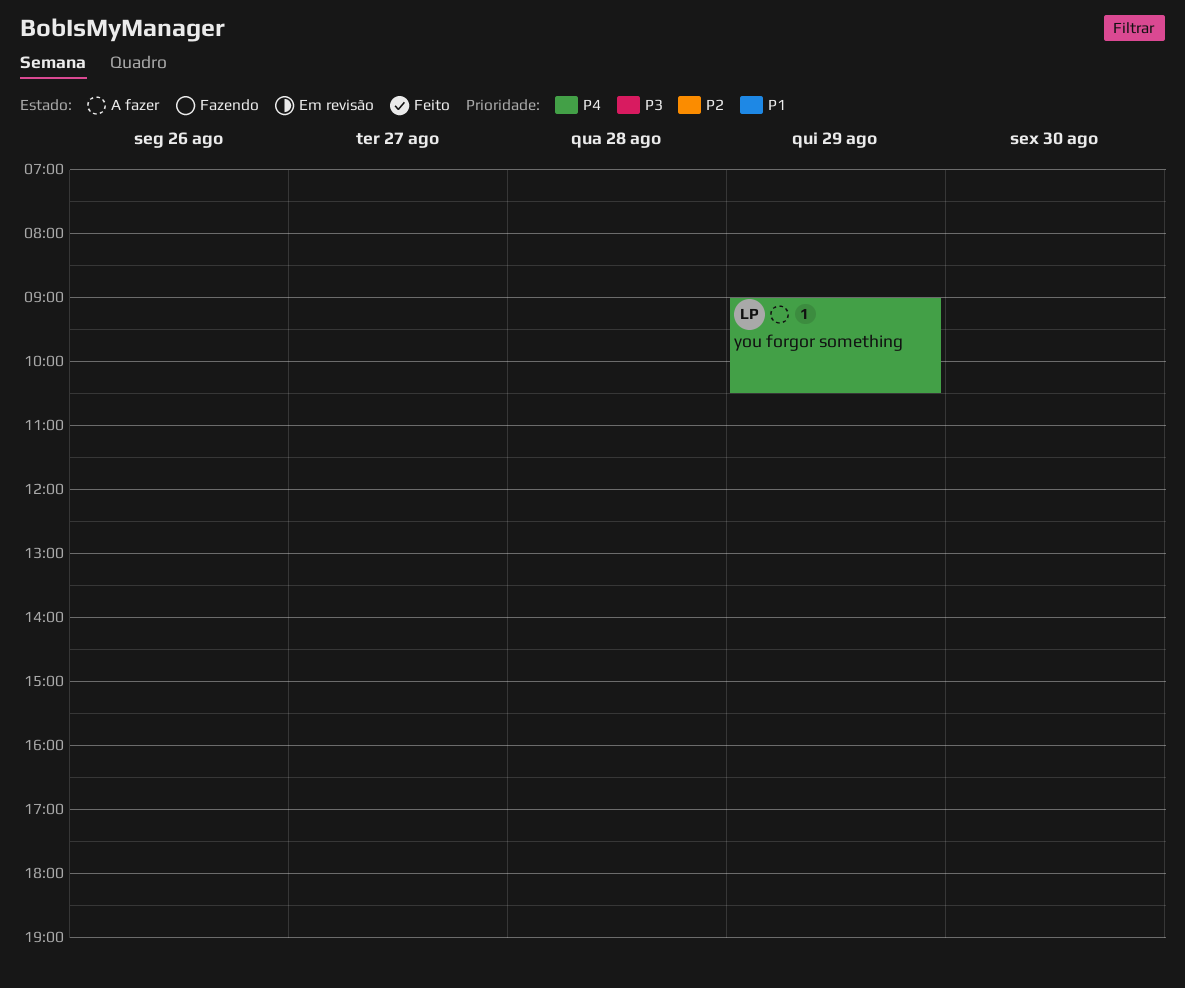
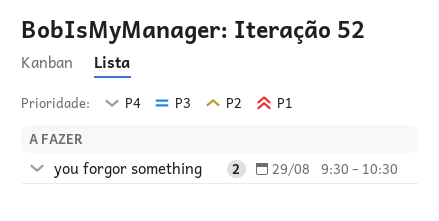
you forgor something, estimate: 1 -> 2
you forgor something, begins: 09:00 -> 09:30

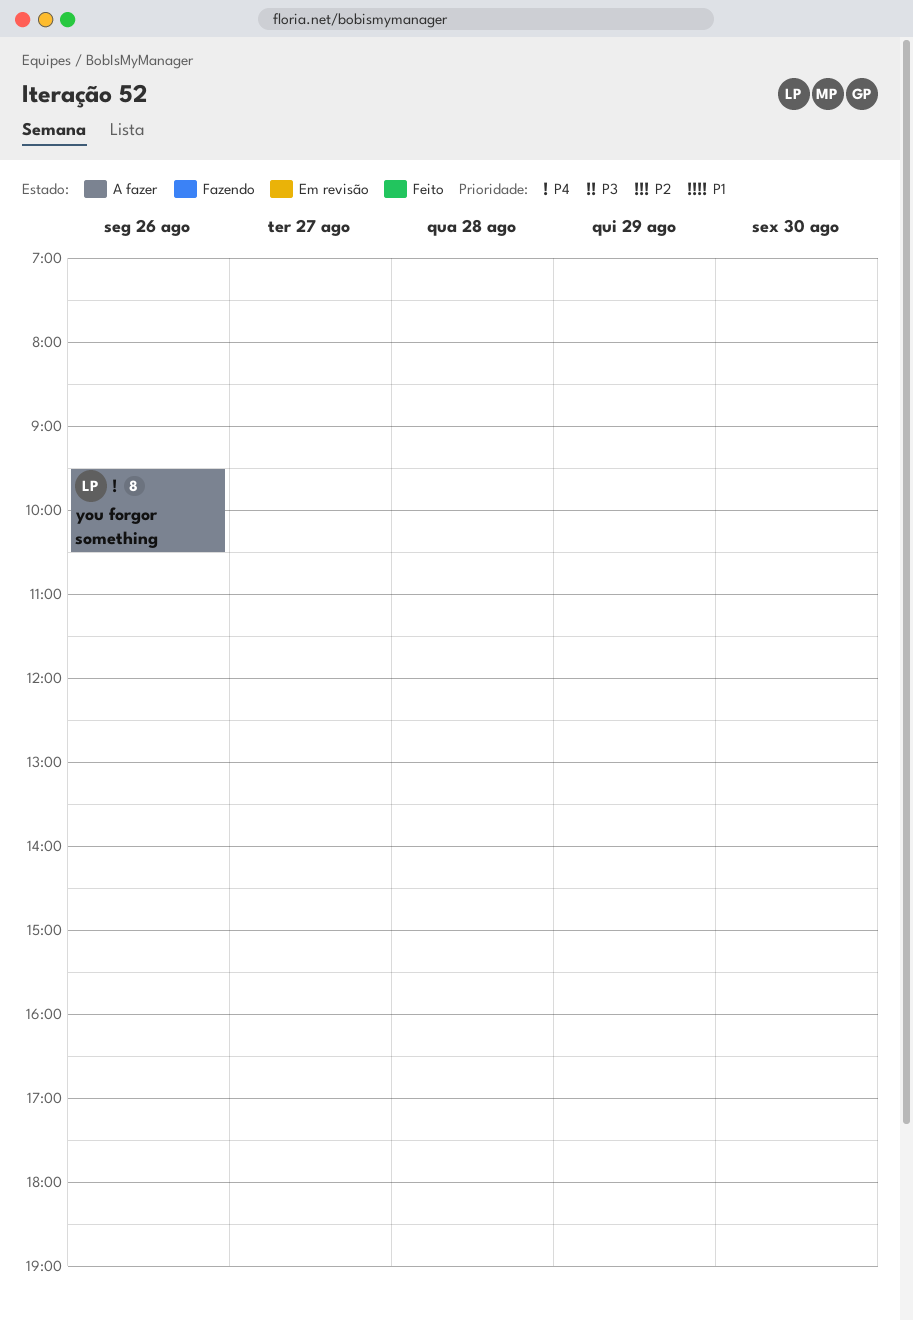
you forgor something, estimate: 2 -> 8
you forgor something, day: Aug 29 -> Aug 26

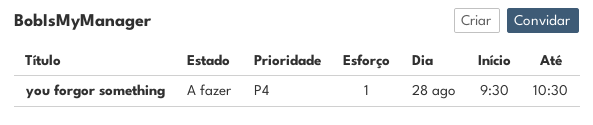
you forgor something, estimate: 8 -> 1
you forgor something, day: Aug 26 -> Aug 28

